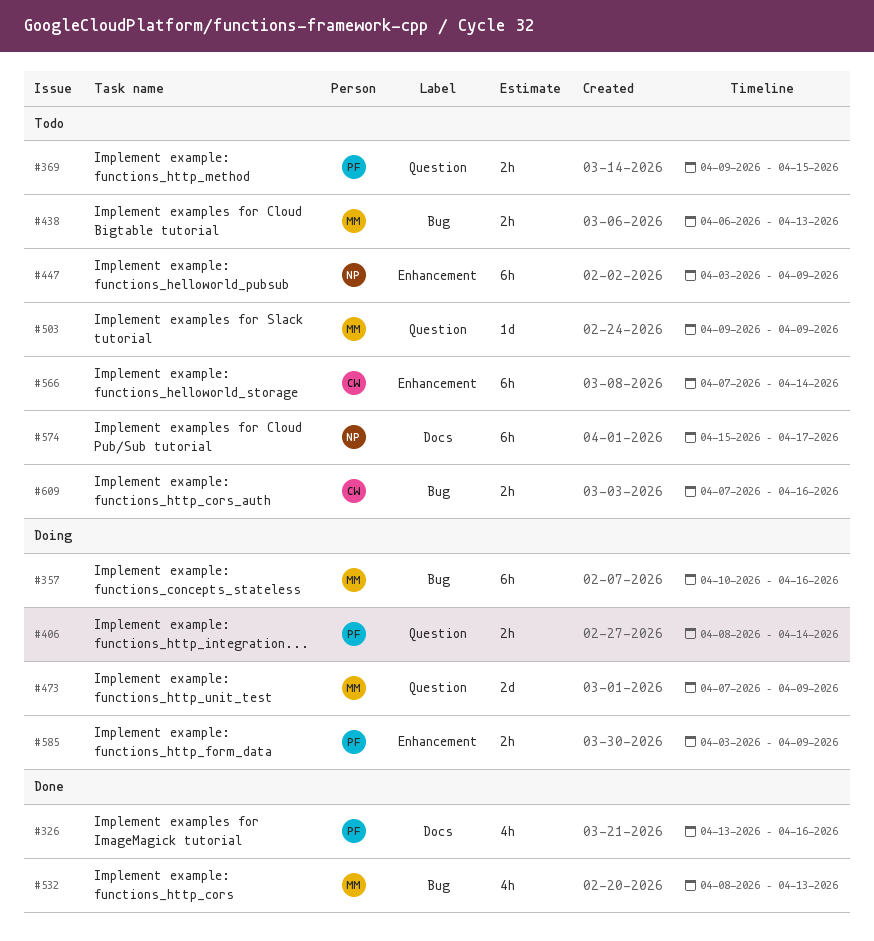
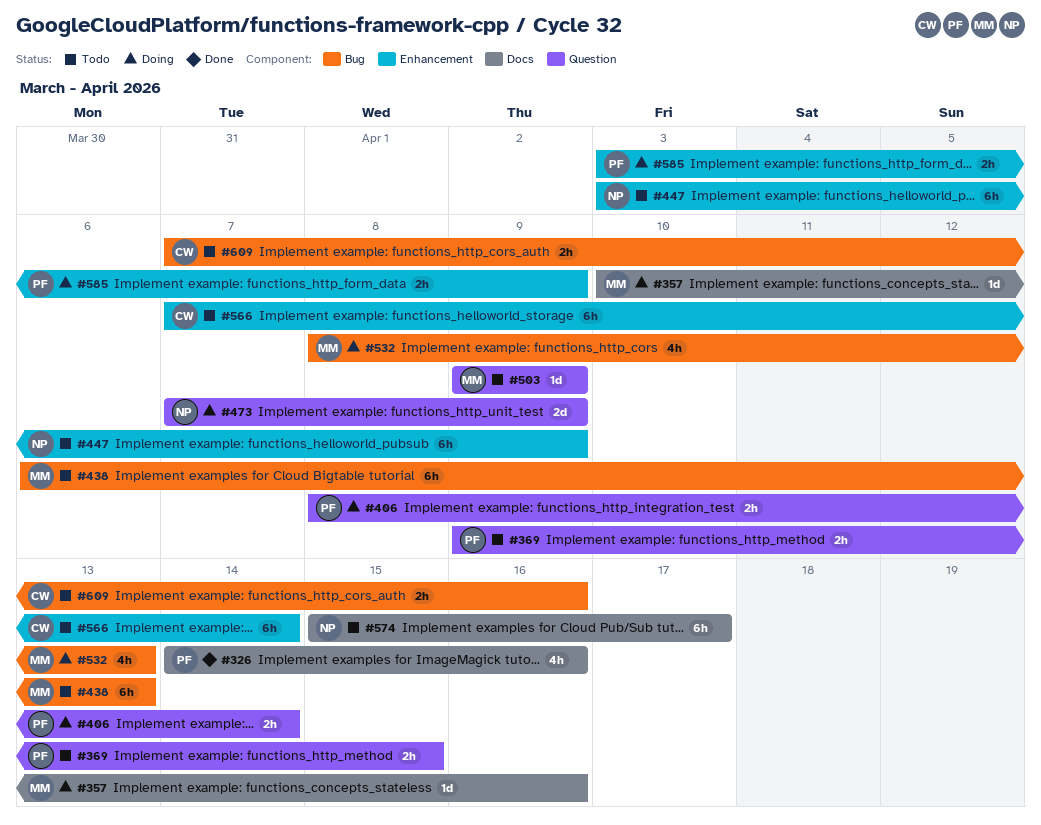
#326, start: Apr 13 -> Apr 14
#357, label: Bug -> Docs
#357, estimate: 6h -> 1d
#438, estimate: 2h -> 6h
#473, owner: MM -> NP
#532, status: Done -> Doing

